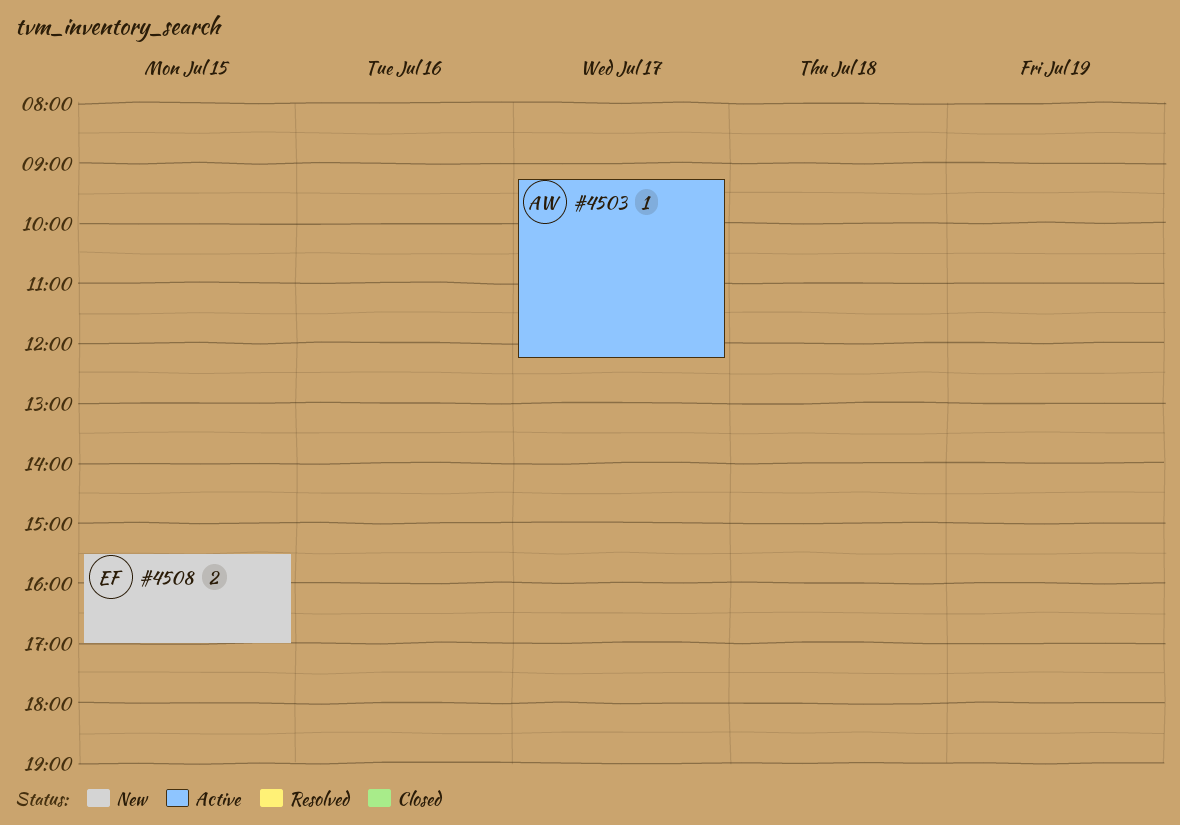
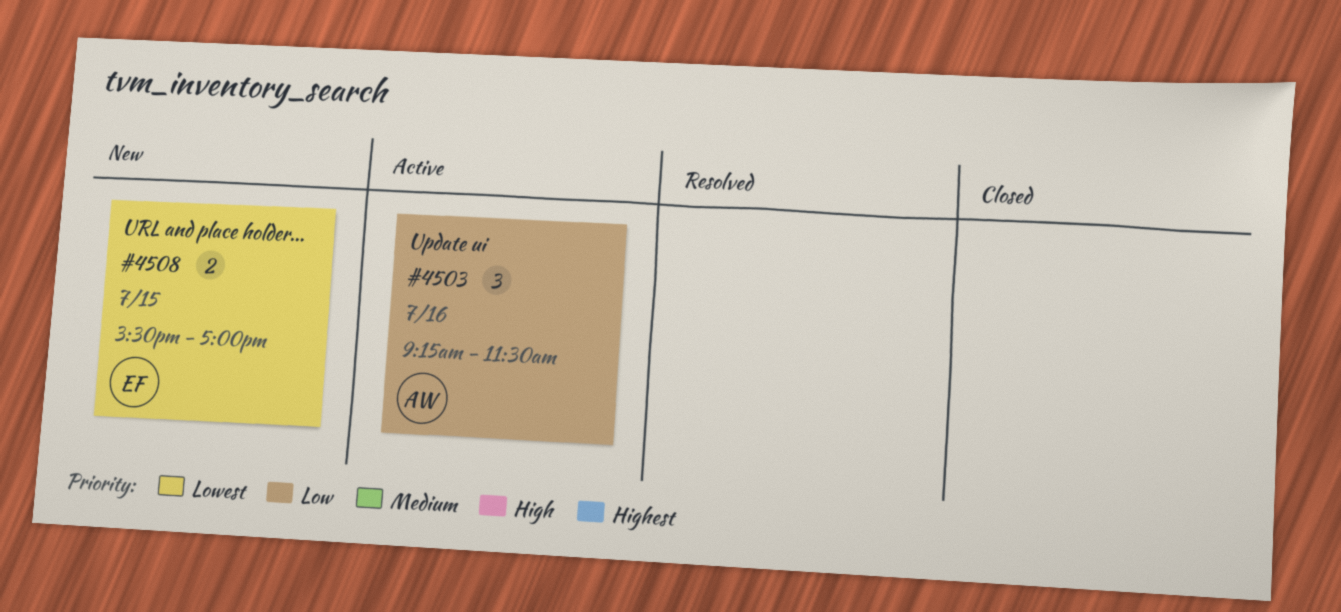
#4503, estimate: 1 -> 3
#4503, day: Jul 17 -> Jul 16
#4503, ends: 12:15 -> 11:30

